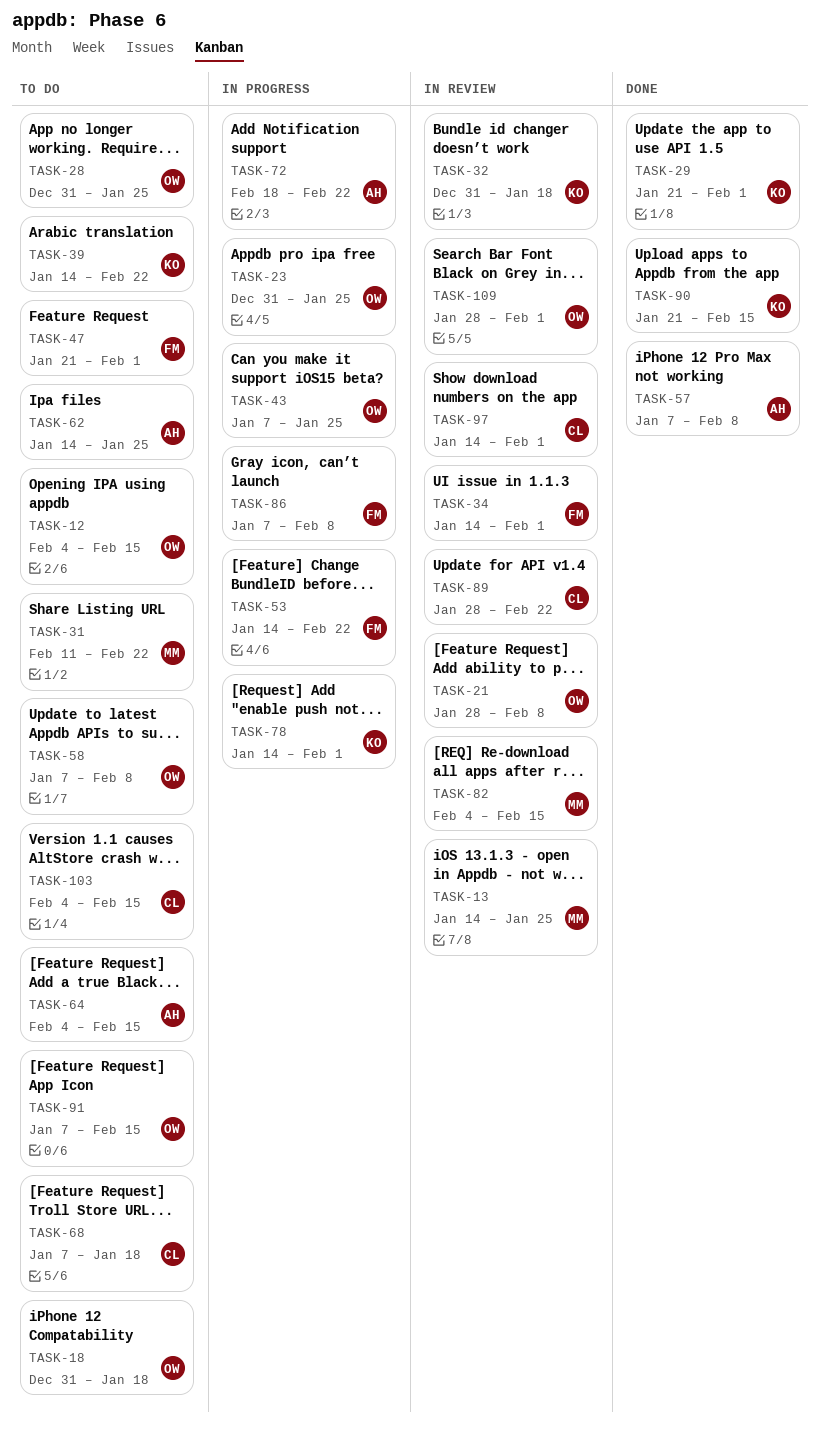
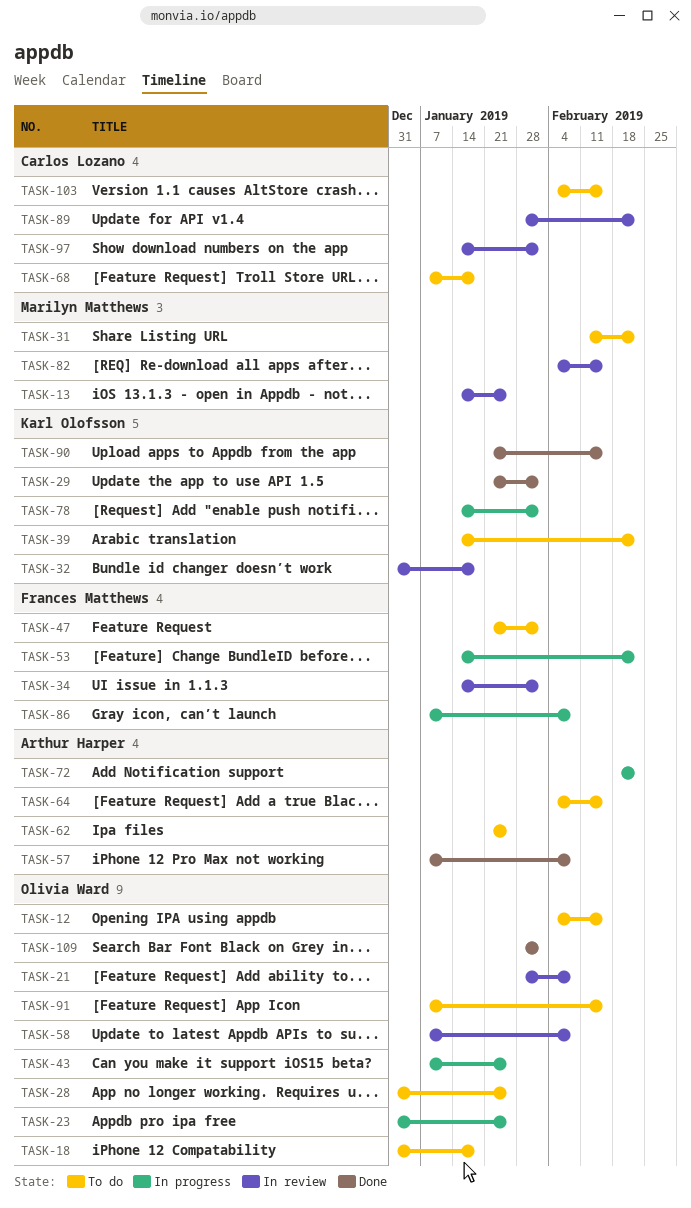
TASK-58, status: To do -> In review
TASK-62, start: Jan 14 -> Jan 21
TASK-109, status: In review -> Done

